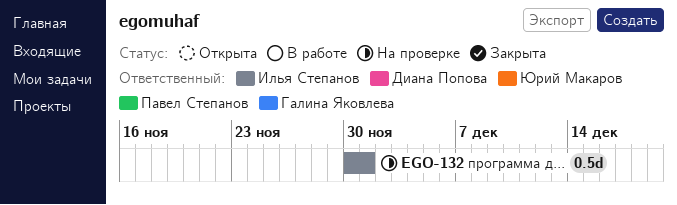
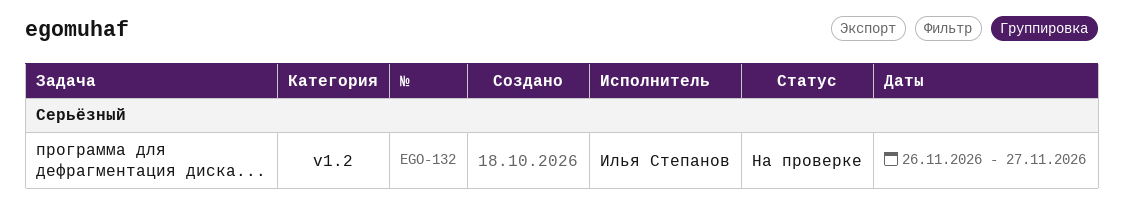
EGO-132, start: Nov 30 -> Nov 26
EGO-132, due: Dec 1 -> Nov 27

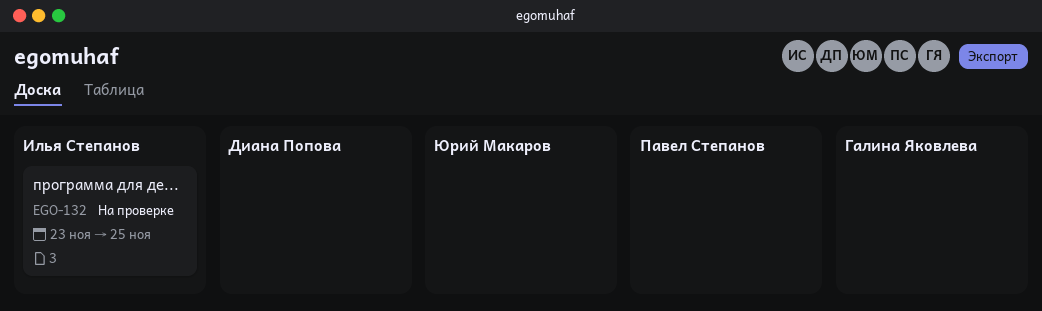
EGO-132, start: Nov 26 -> Nov 23
EGO-132, due: Nov 27 -> Nov 25

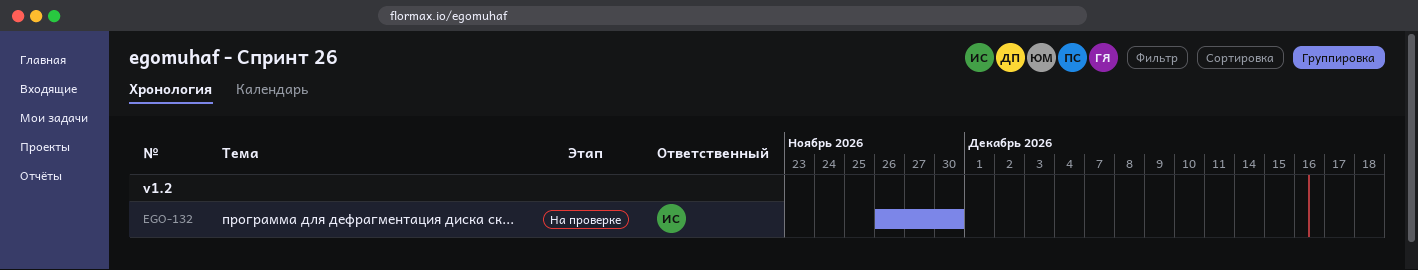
EGO-132, start: Nov 23 -> Nov 26
EGO-132, due: Nov 25 -> Nov 30

